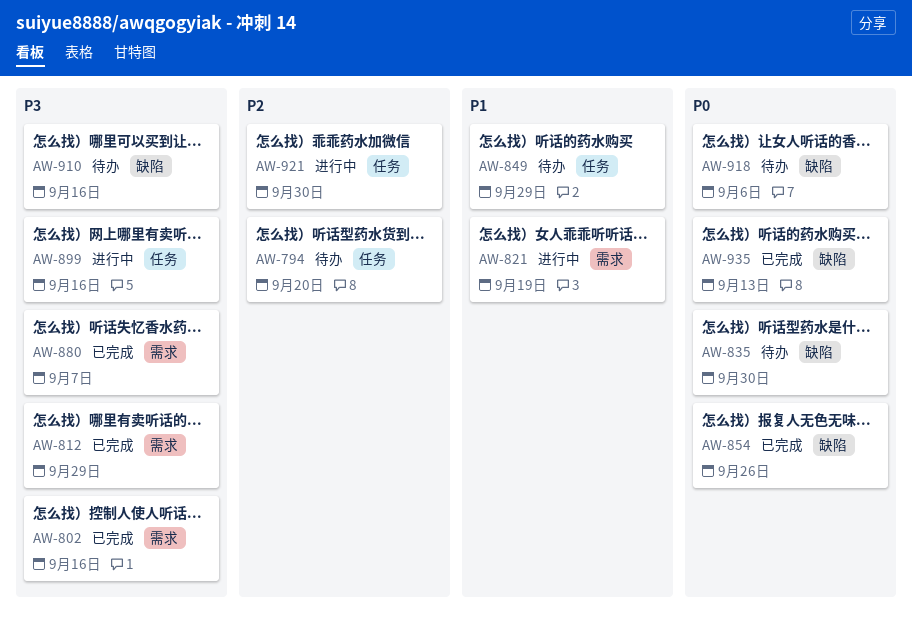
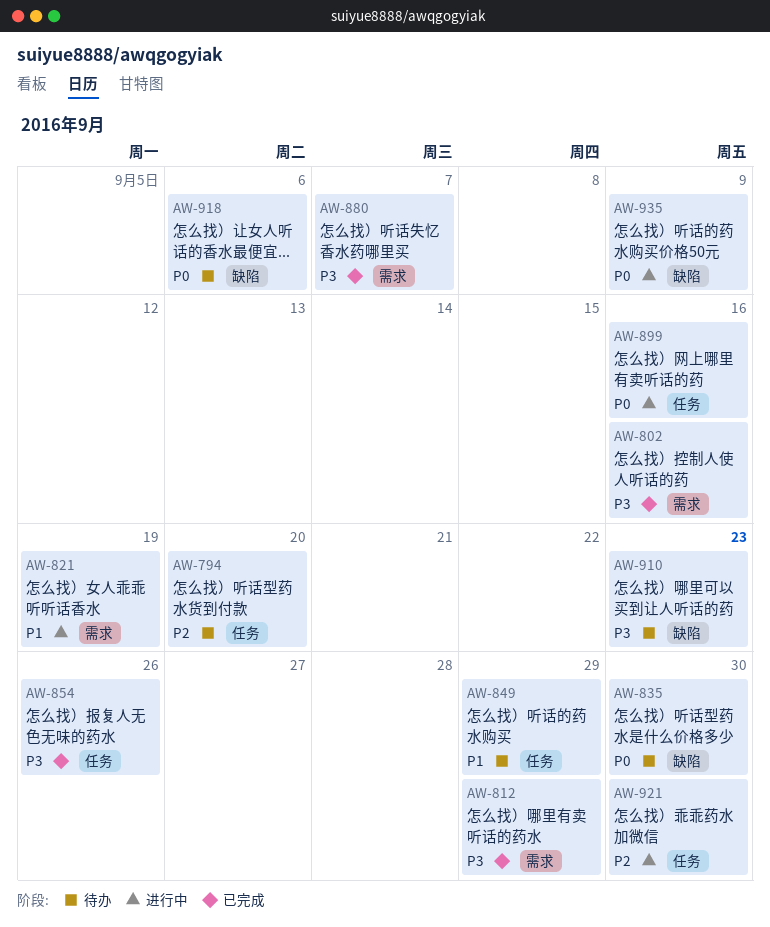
AW-854, priority: P0 -> P3
AW-854, label: 缺陷 -> 任务
AW-899, priority: P3 -> P0
AW-910, due: Sep 16 -> Sep 23
AW-935, status: 已完成 -> 进行中
AW-935, due: Sep 13 -> Sep 9

